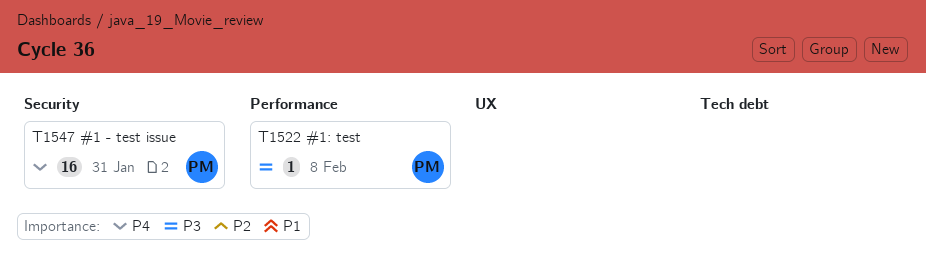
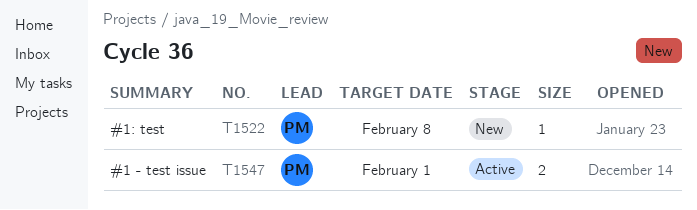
T1547, estimate: 16 -> 2
T1547, due: Jan 31 -> Feb 1

